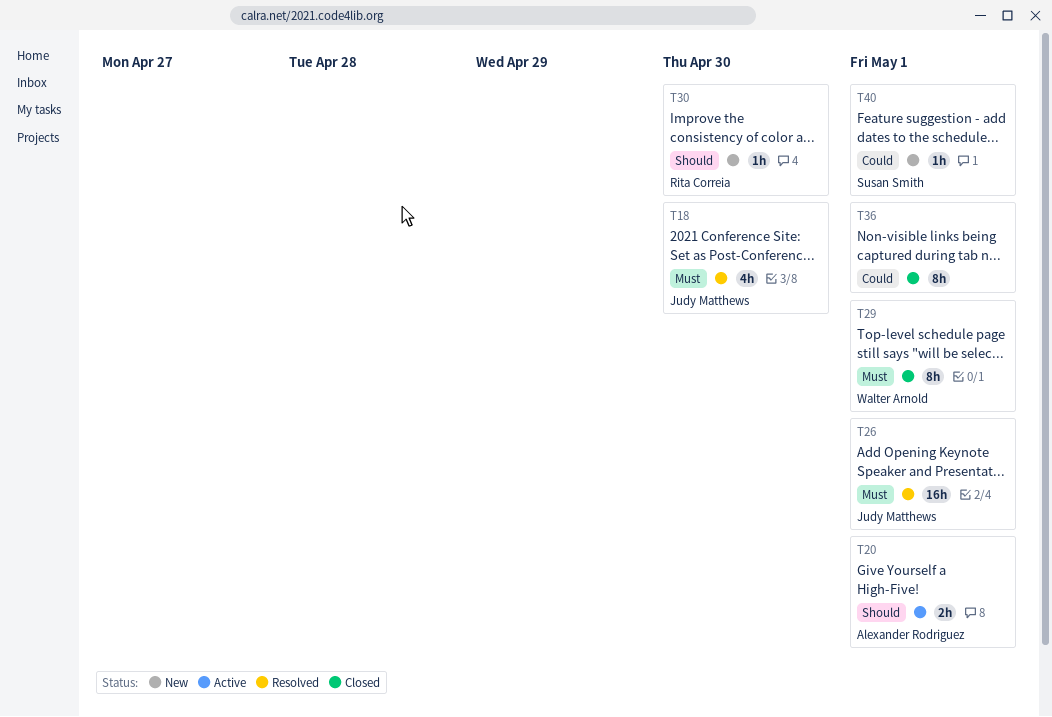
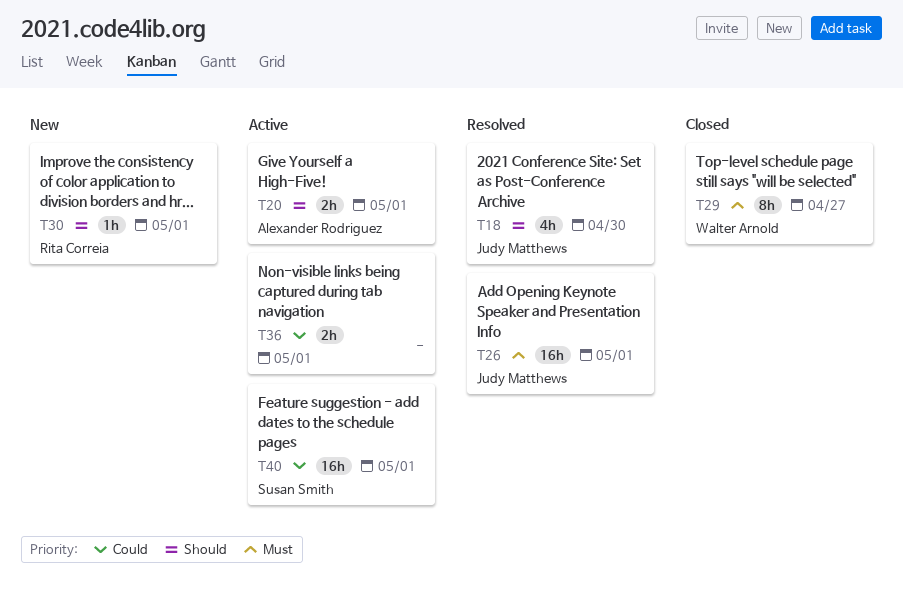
T18, priority: Must -> Should
T29, due: May 1 -> Apr 27
T30, due: Apr 30 -> May 1
T36, status: Closed -> Active
T36, estimate: 8h -> 2h
T40, status: New -> Active
T40, estimate: 1h -> 16h

